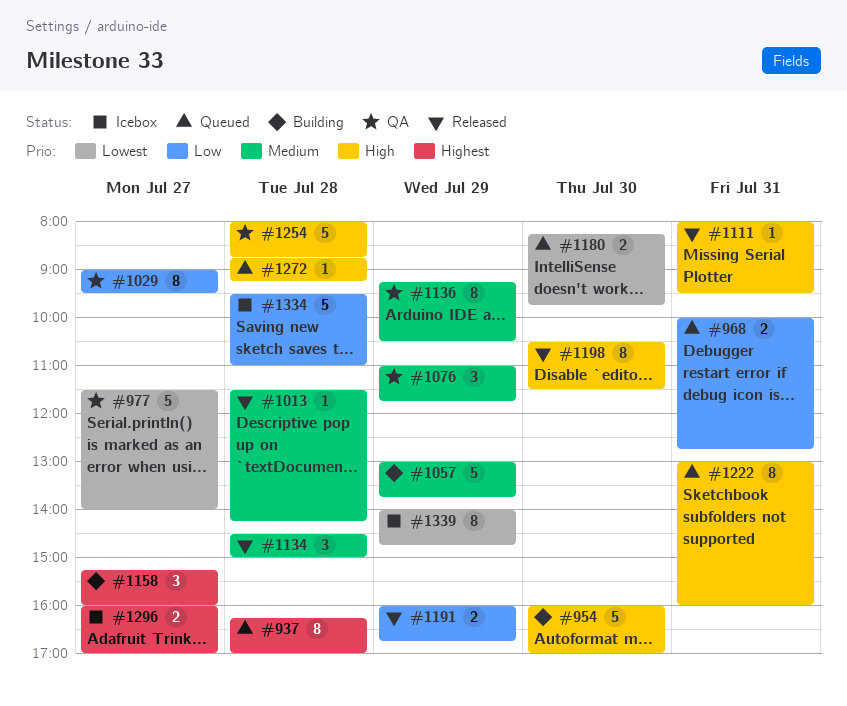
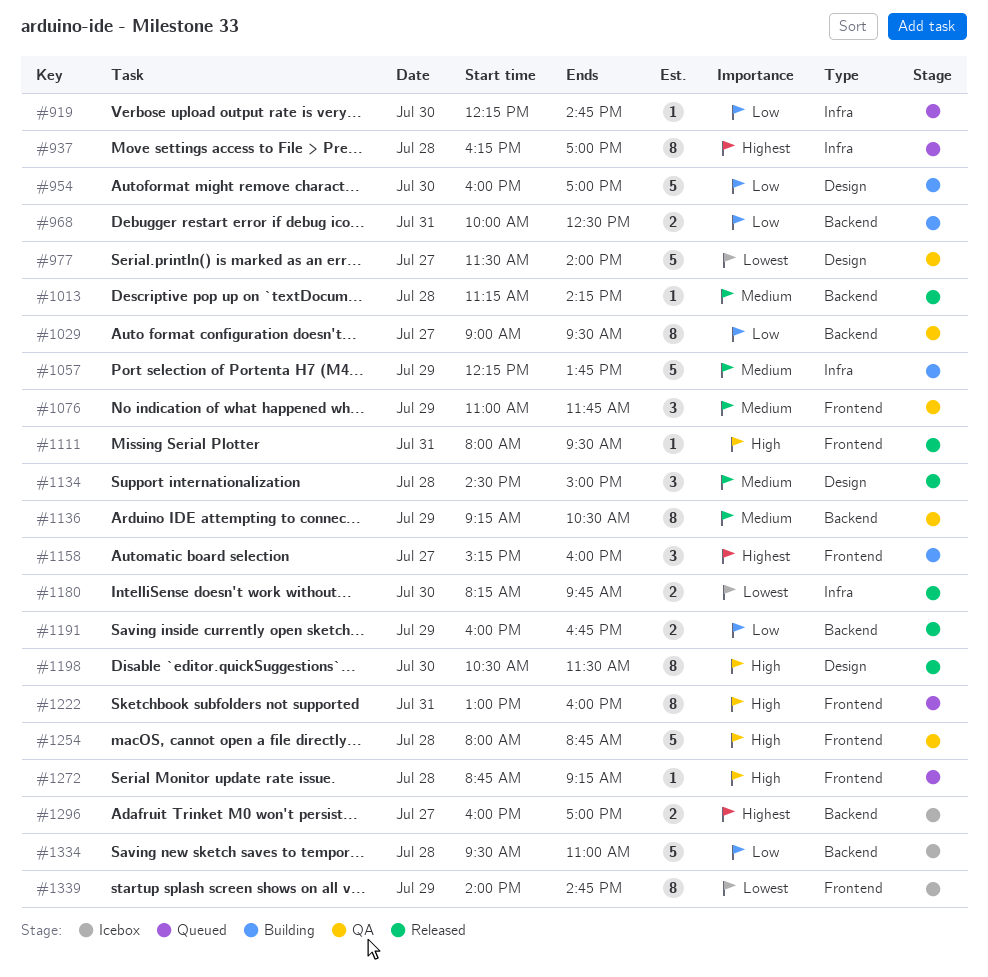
#919: none -> present
#954, priority: High -> Low
#968, status: Queued -> Building
#968, ends: 12:45 -> 12:30
#1013, begins: 11:30 -> 11:15
#1057, begins: 13:00 -> 12:15
#1180, status: Queued -> Released

